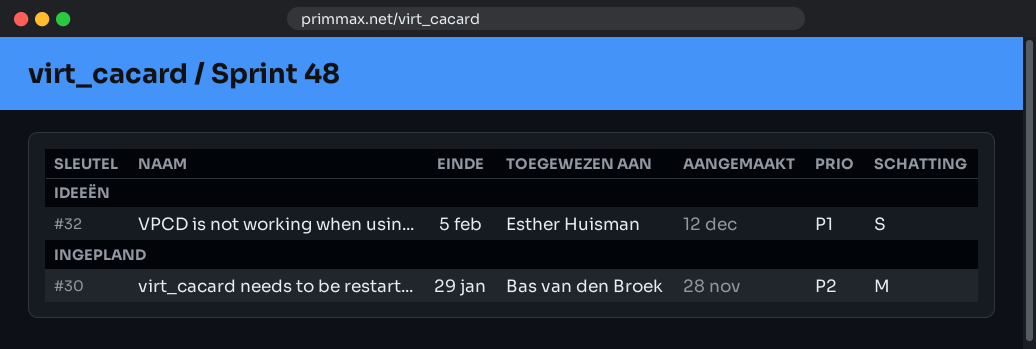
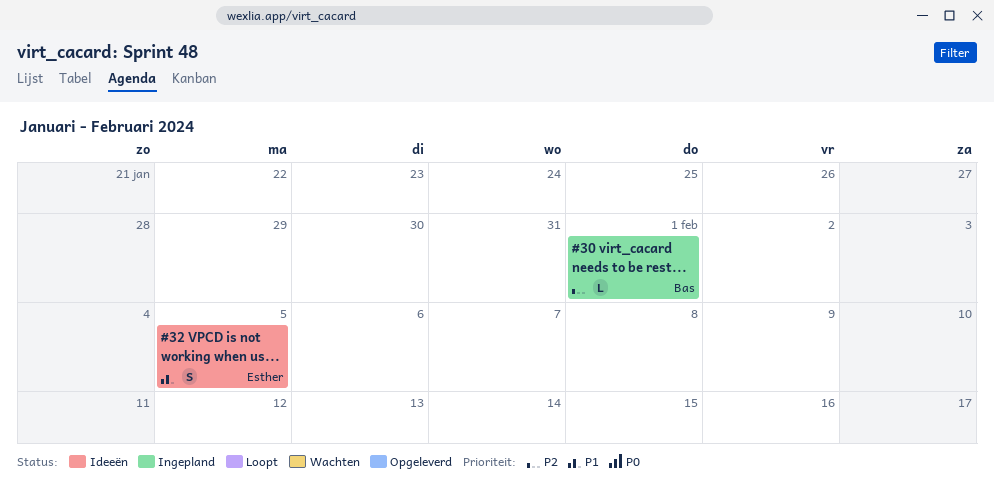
#30, estimate: M -> L
#30, due: Jan 29 -> Feb 1

